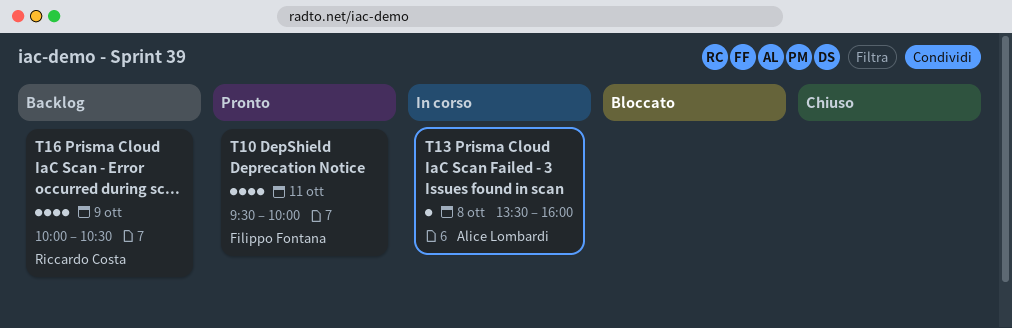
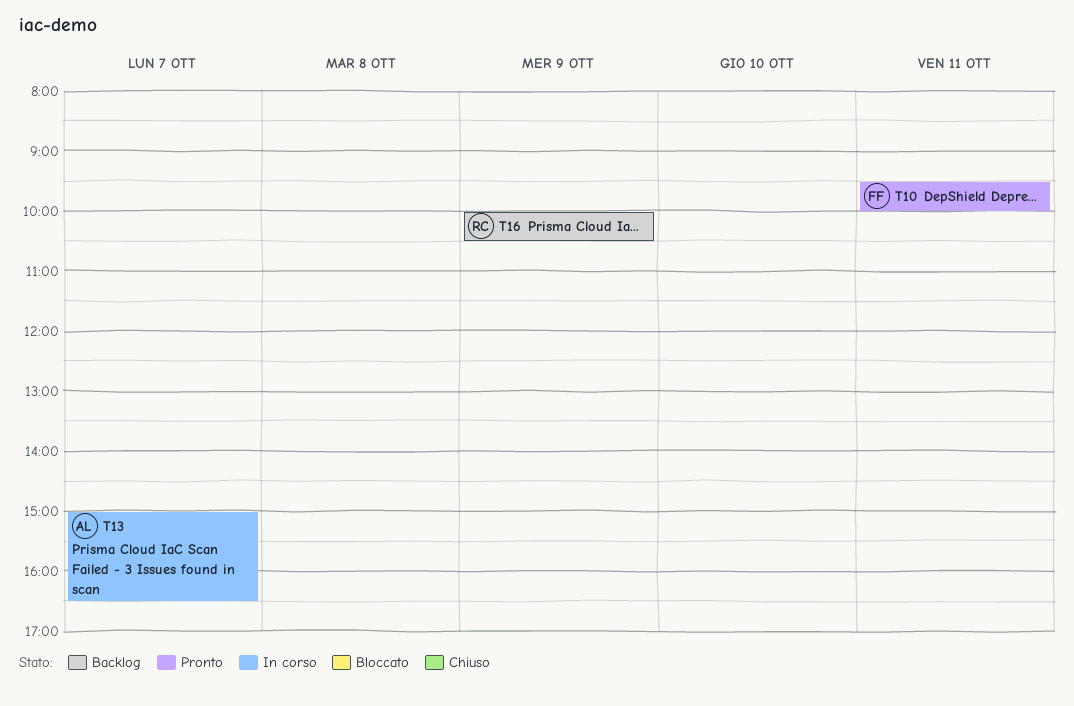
T13, day: Oct 8 -> Oct 7
T13, begins: 13:30 -> 15:00
T13, ends: 16:00 -> 16:30

